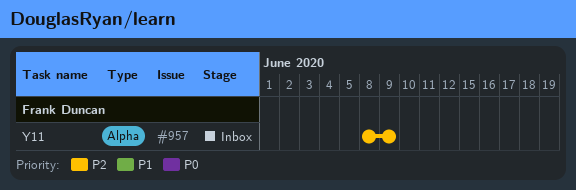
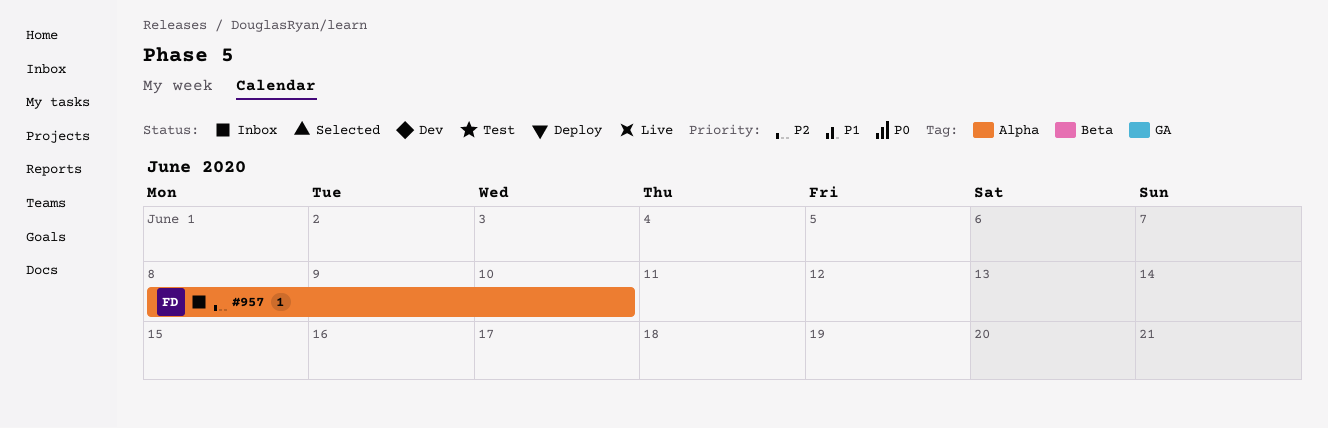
#957, due: Jun 9 -> Jun 10

